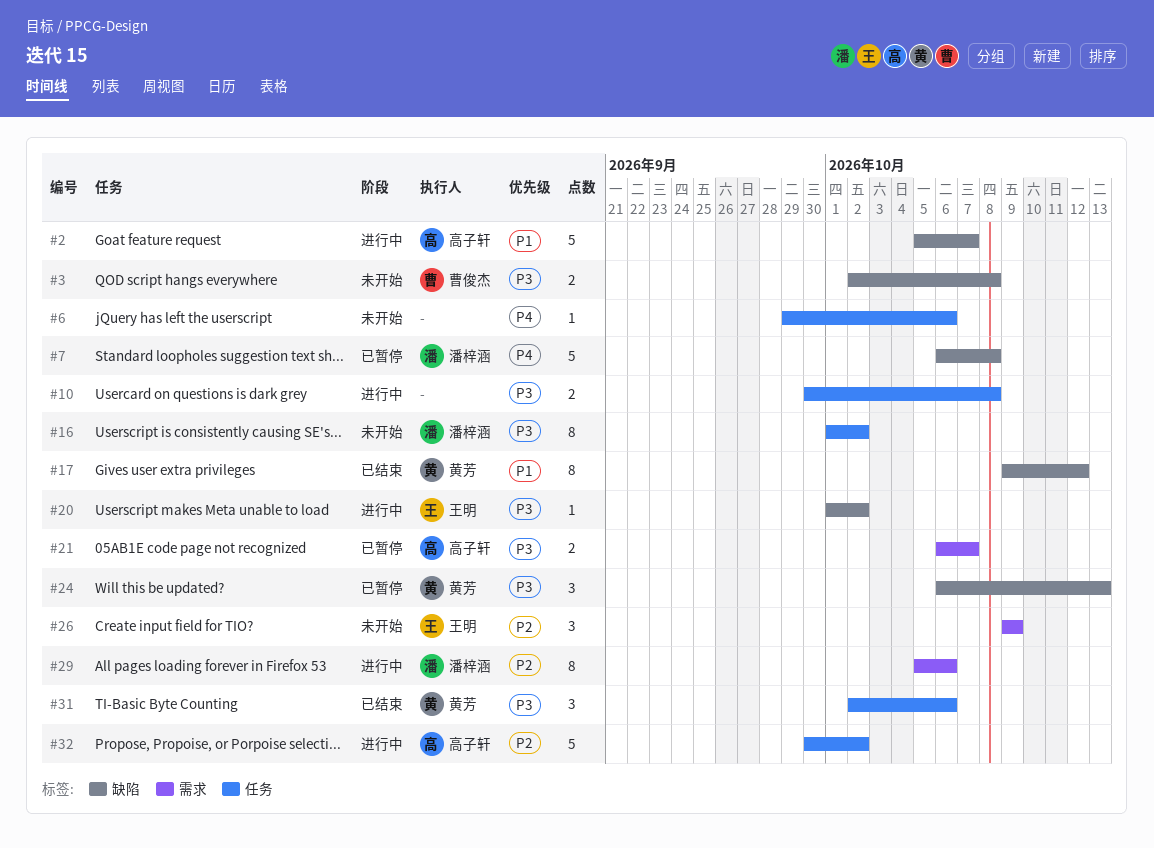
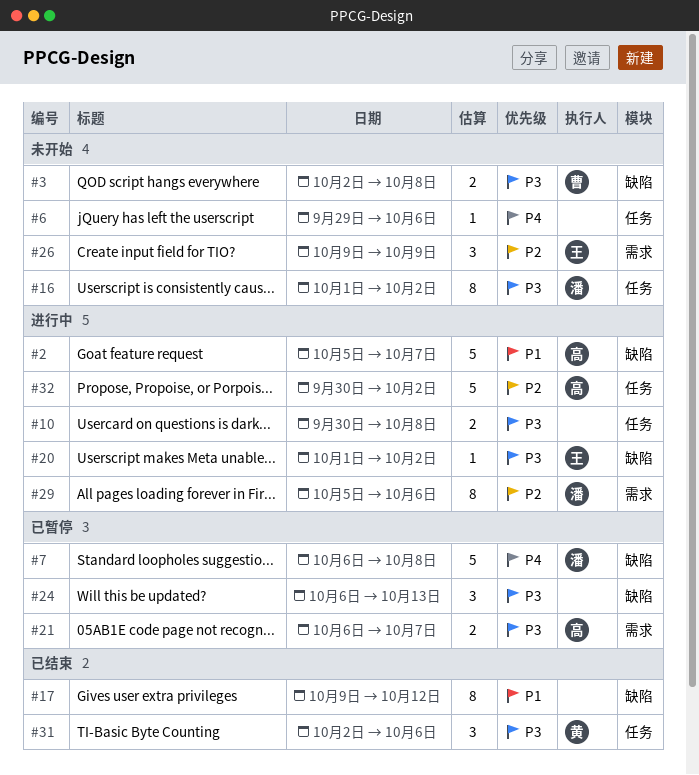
#17, owner: 黄芳 -> none
#24, owner: 黄芳 -> none

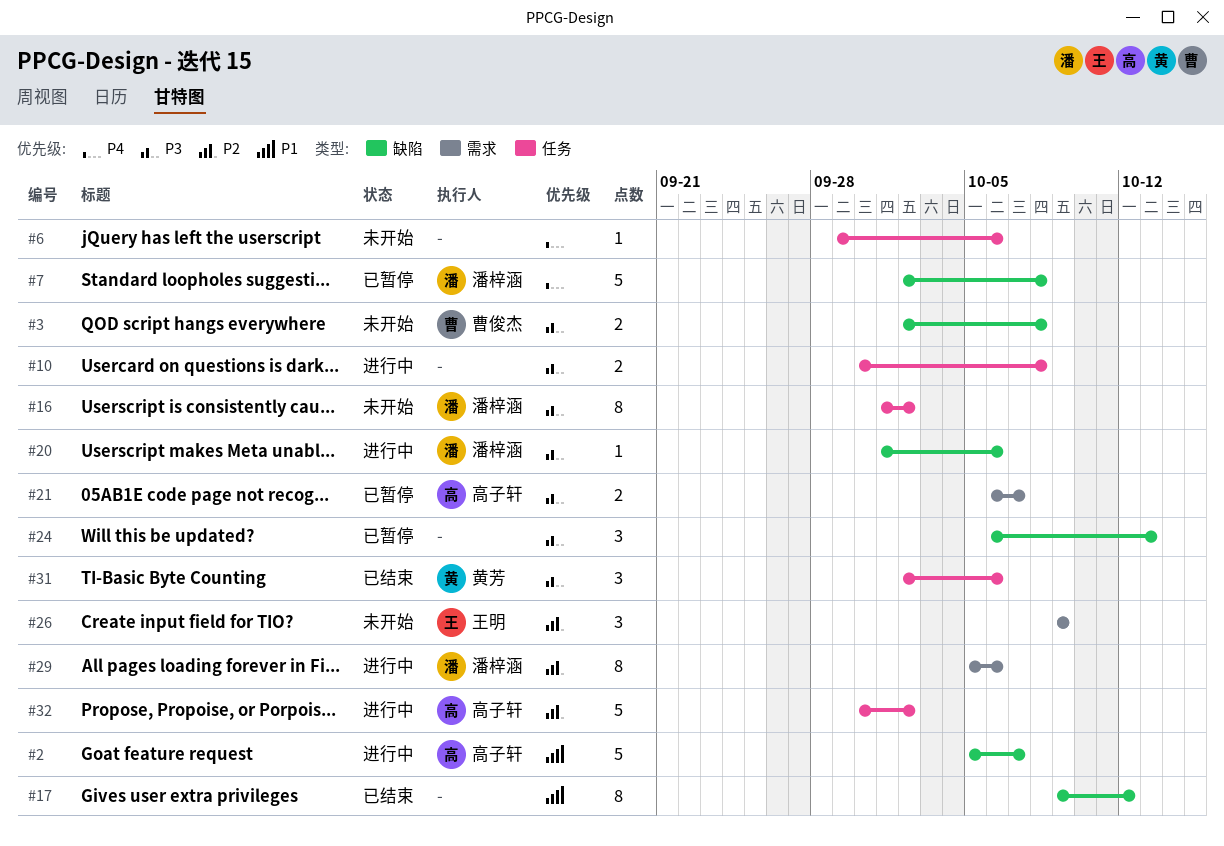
#7, start: Oct 6 -> Oct 2
#20, owner: 王明 -> 潘梓涵
#20, due: Oct 2 -> Oct 6

